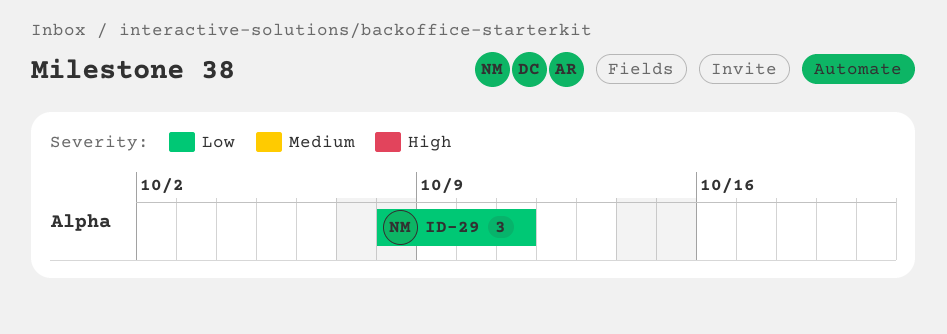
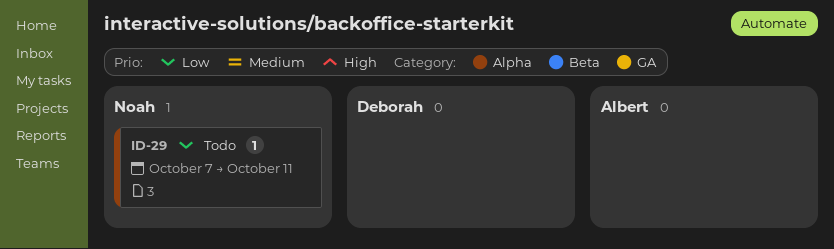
ID-29, estimate: 3 -> 1
ID-29, start: Oct 8 -> Oct 7

